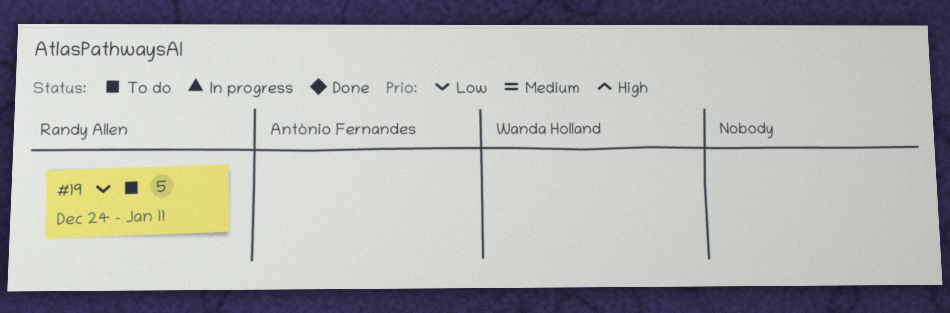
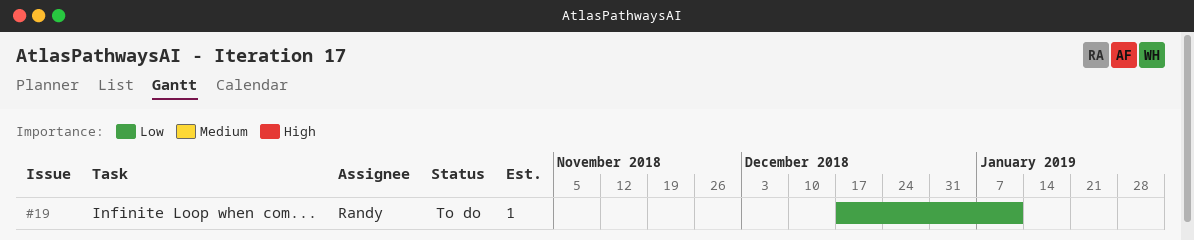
#19, estimate: 5 -> 1
#19, start: Dec 24 -> Dec 17

